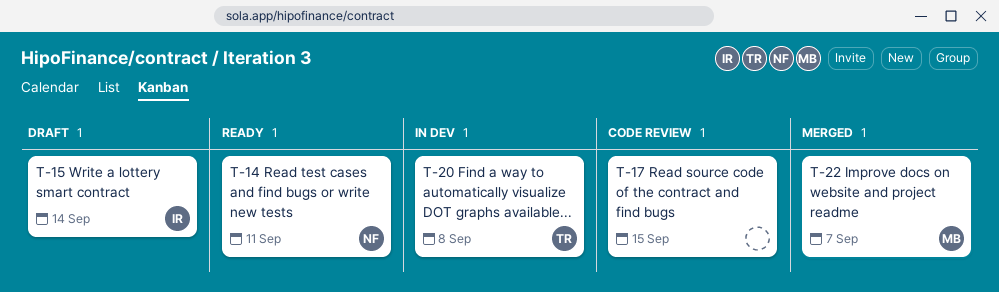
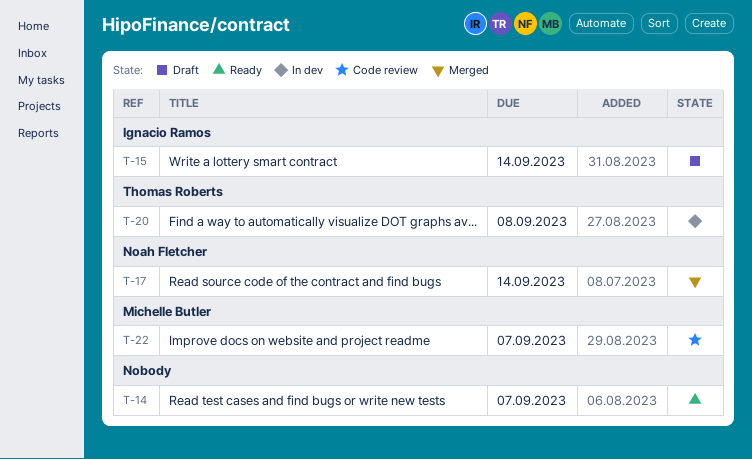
T-14, owner: Noah Fletcher -> none
T-14, due: Sep 11 -> Sep 7
T-17, status: Code review -> Merged
T-17, owner: none -> Noah Fletcher
T-17, due: Sep 15 -> Sep 14
T-22, status: Merged -> Code review

